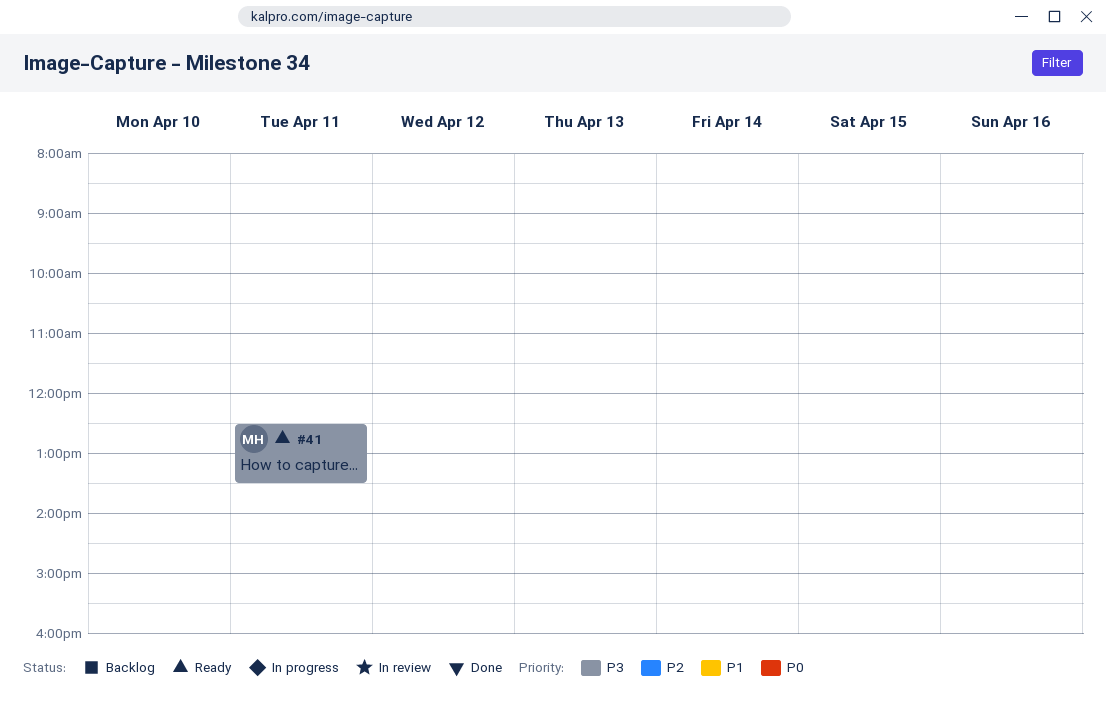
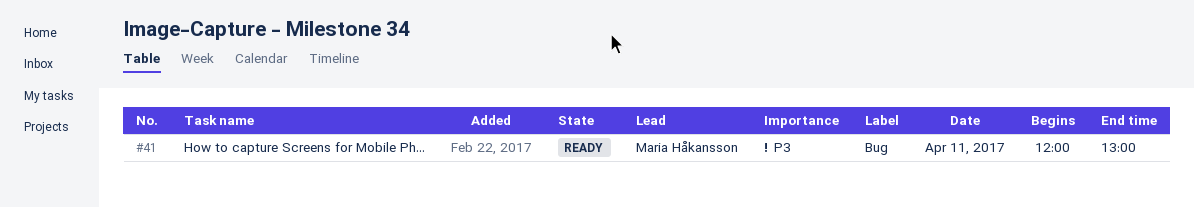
#41, begins: 12:30 -> 12:00
#41, ends: 13:30 -> 13:00

